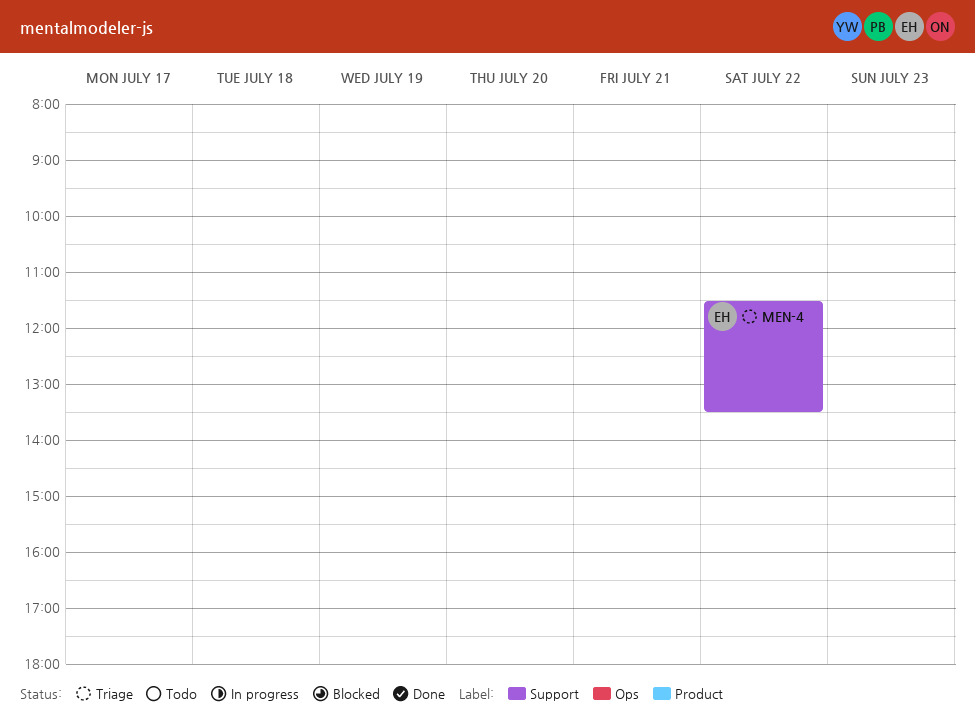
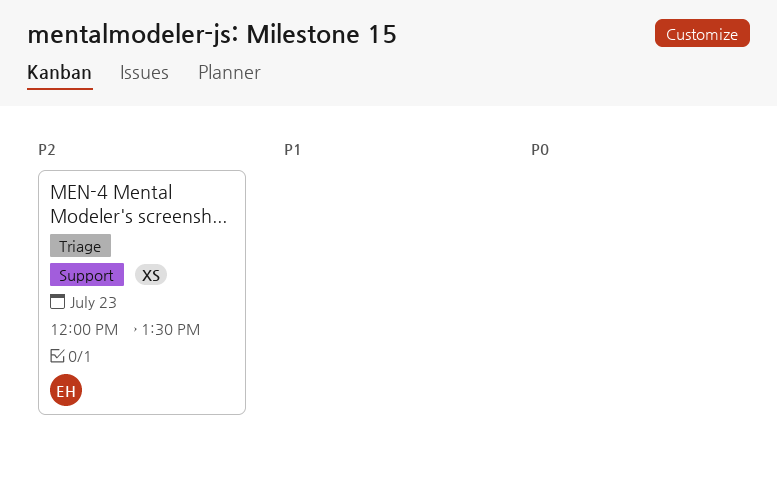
MEN-4, day: Jul 22 -> Jul 23
MEN-4, begins: 11:30 -> 12:00

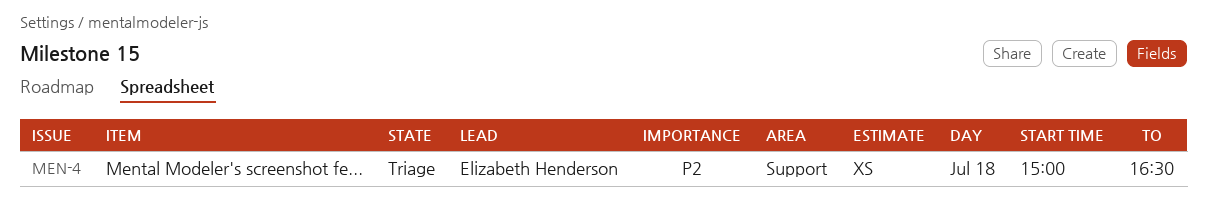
MEN-4, day: Jul 23 -> Jul 18
MEN-4, begins: 12:00 -> 15:00
MEN-4, ends: 13:30 -> 16:30

